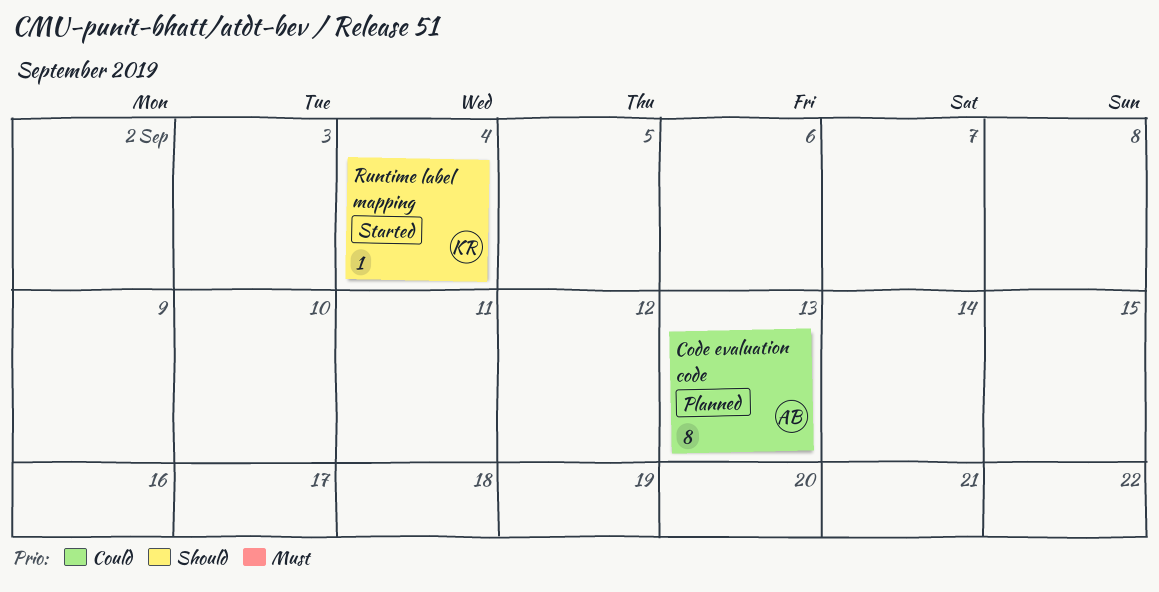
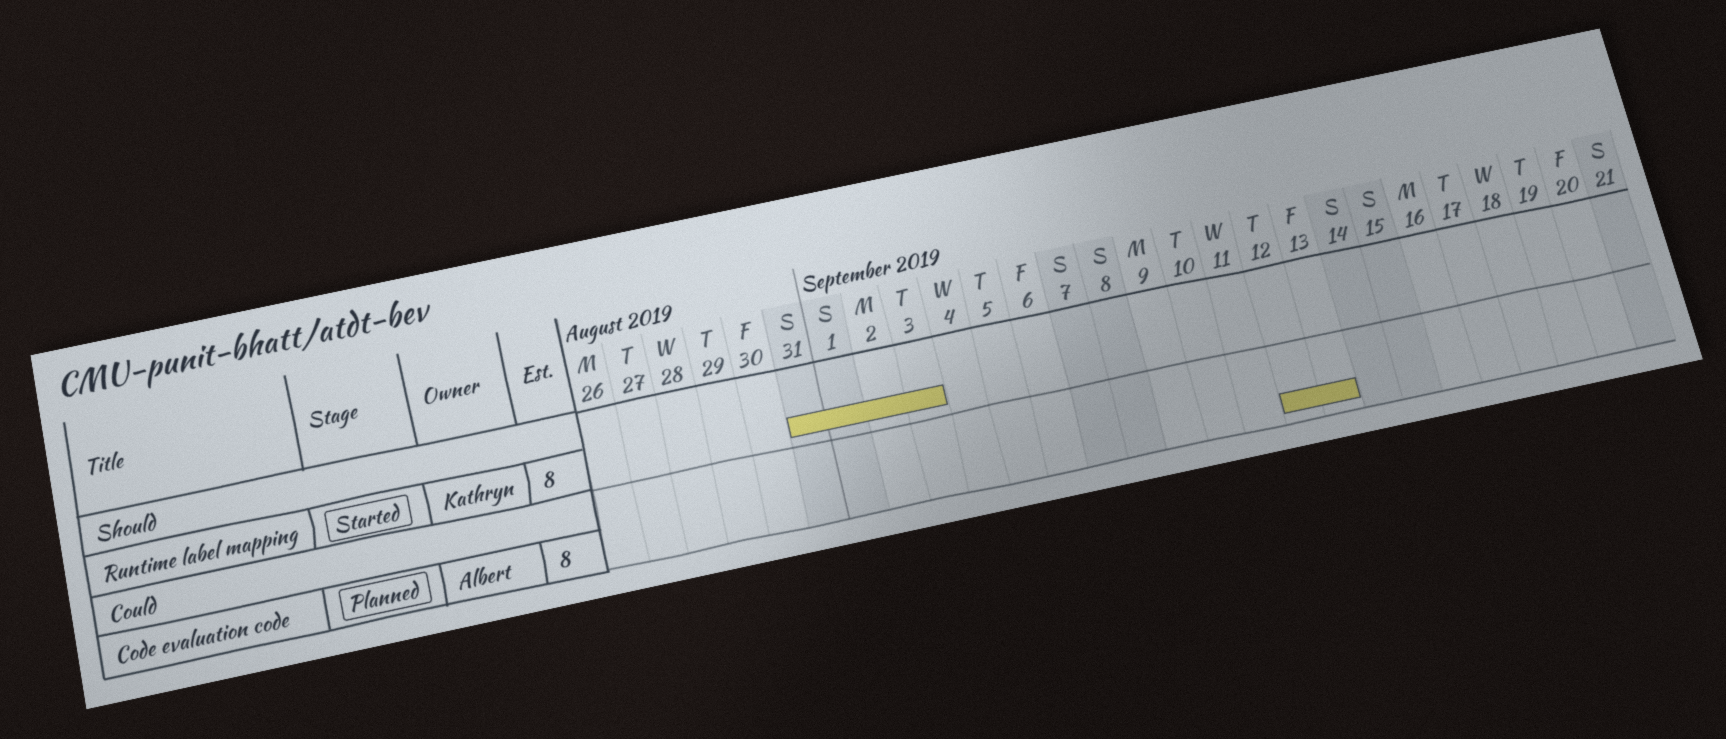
Runtime label mapping, estimate: 1 -> 8
Runtime label mapping, due: Sep 4 -> Sep 3

